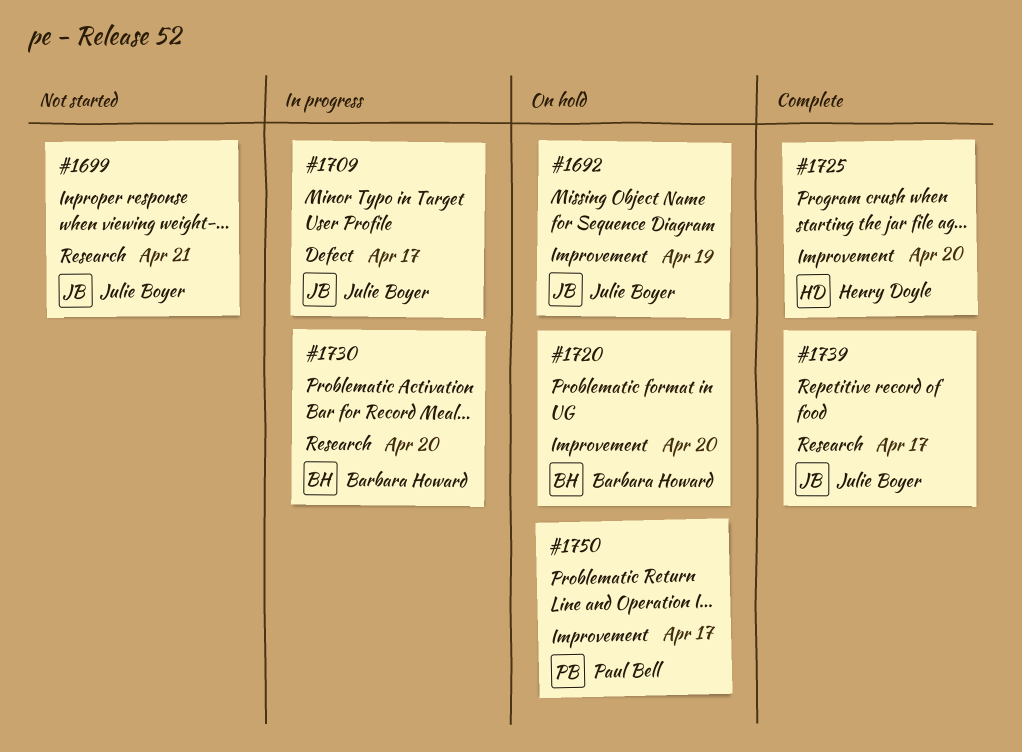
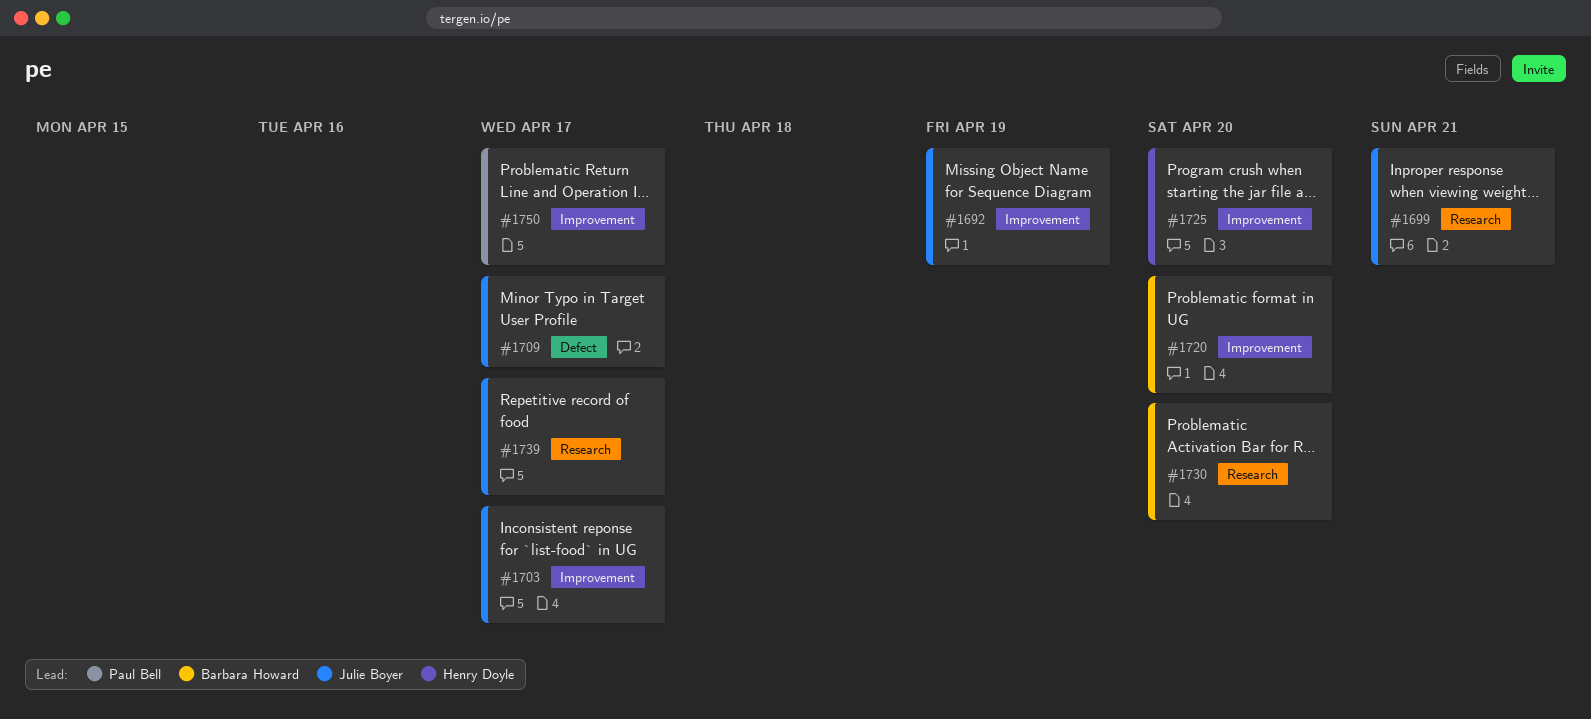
#1703: none -> present

